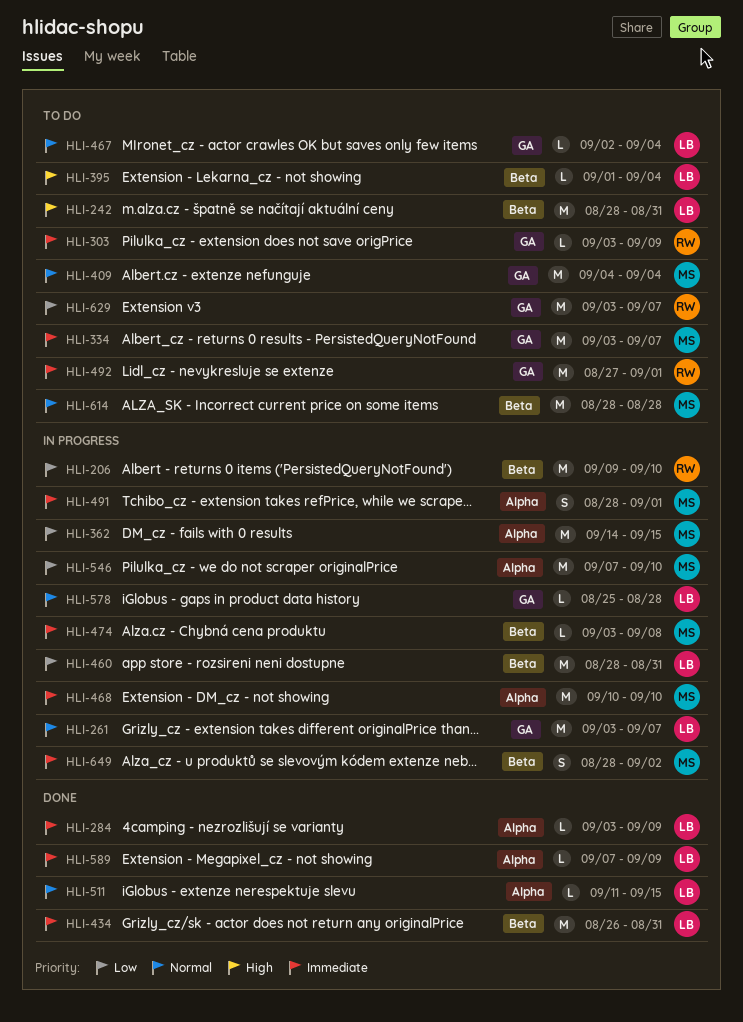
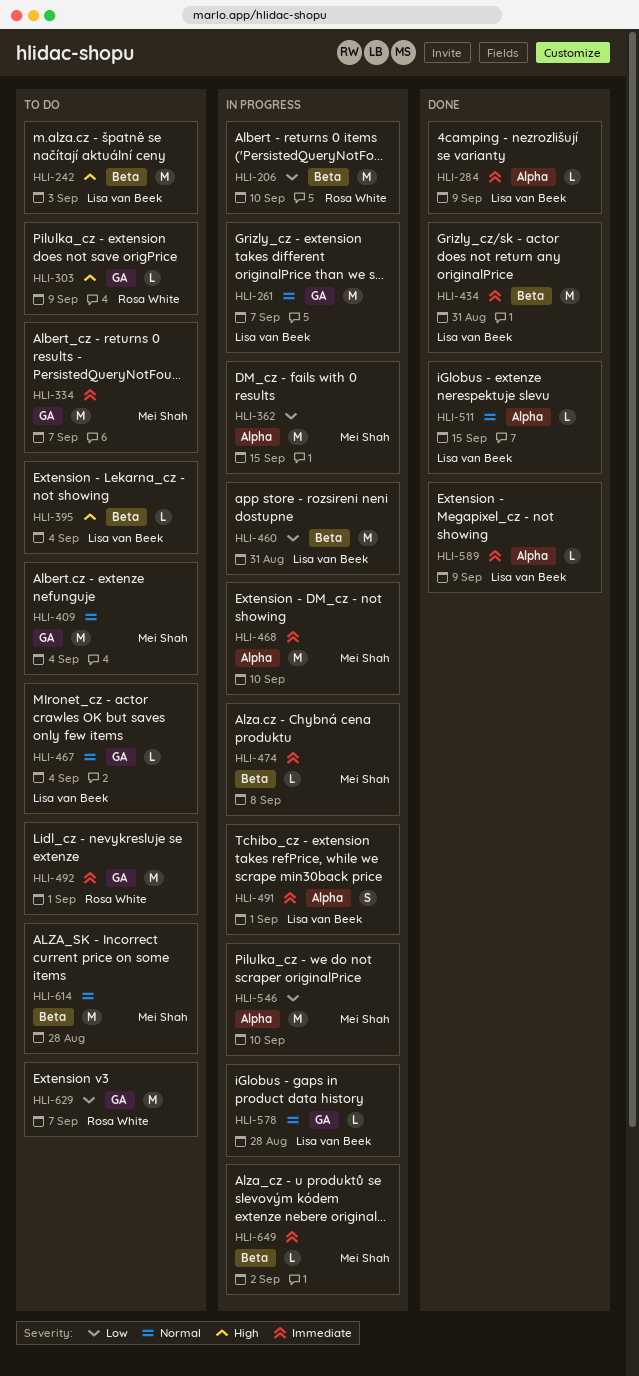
HLI-242, due: Aug 31 -> Sep 3
HLI-303, priority: Immediate -> High
HLI-491, owner: Mei Shah -> Lisa van Beek
HLI-649, estimate: S -> L

